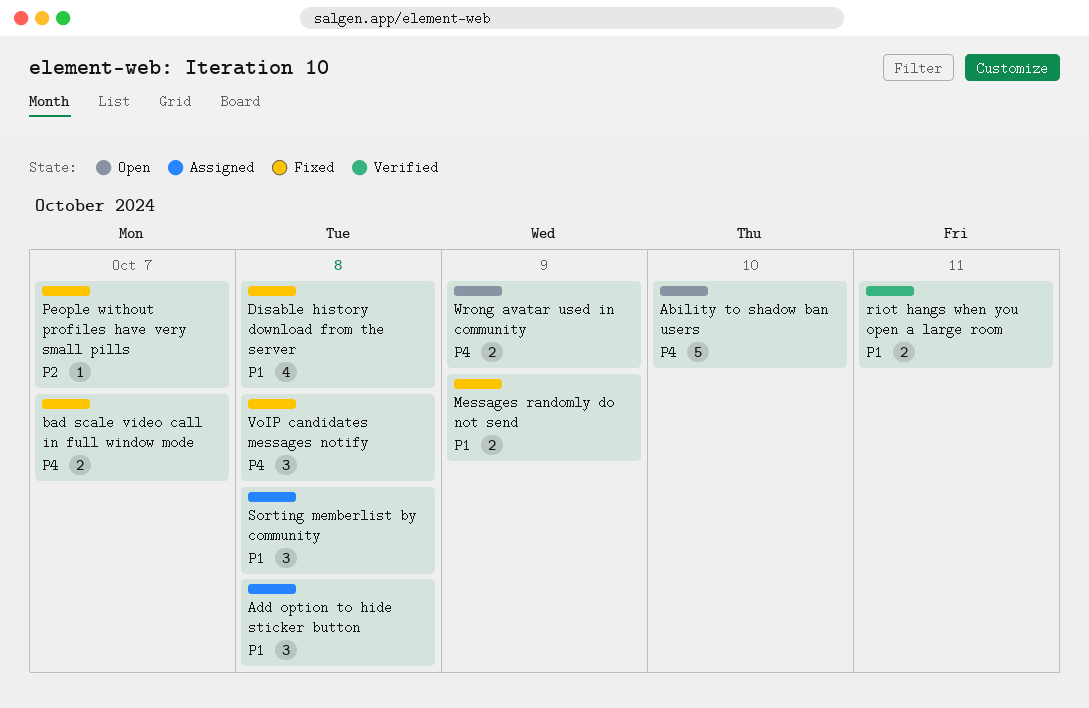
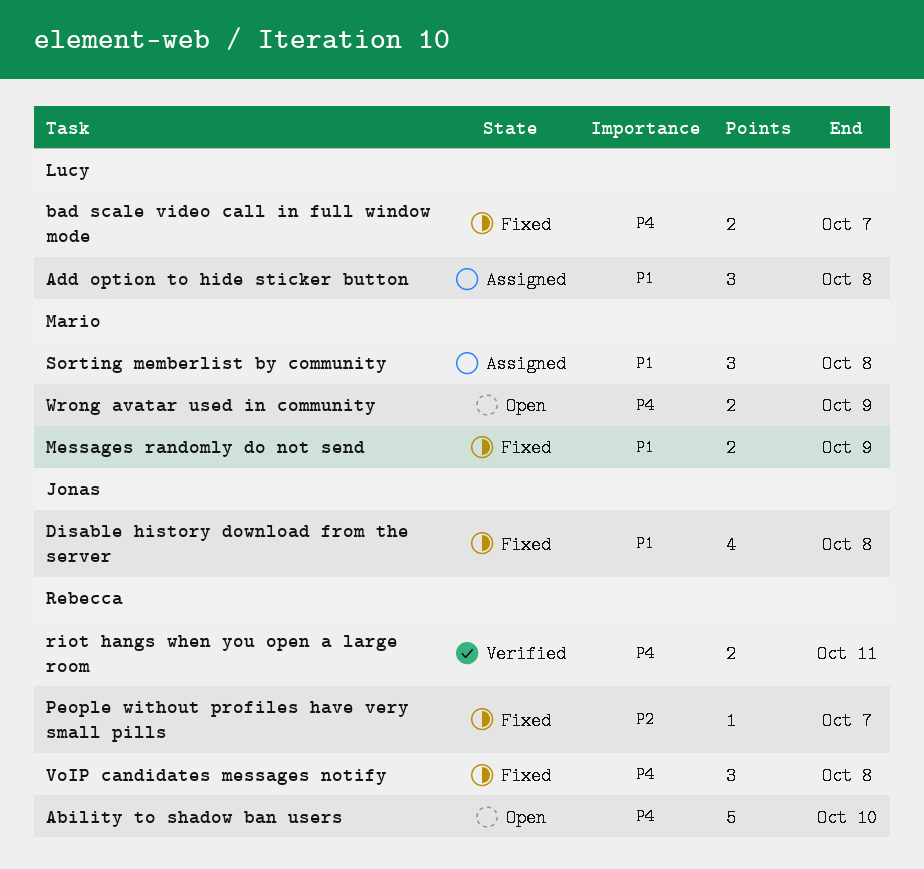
riot hangs when you open a large room, priority: P1 -> P4

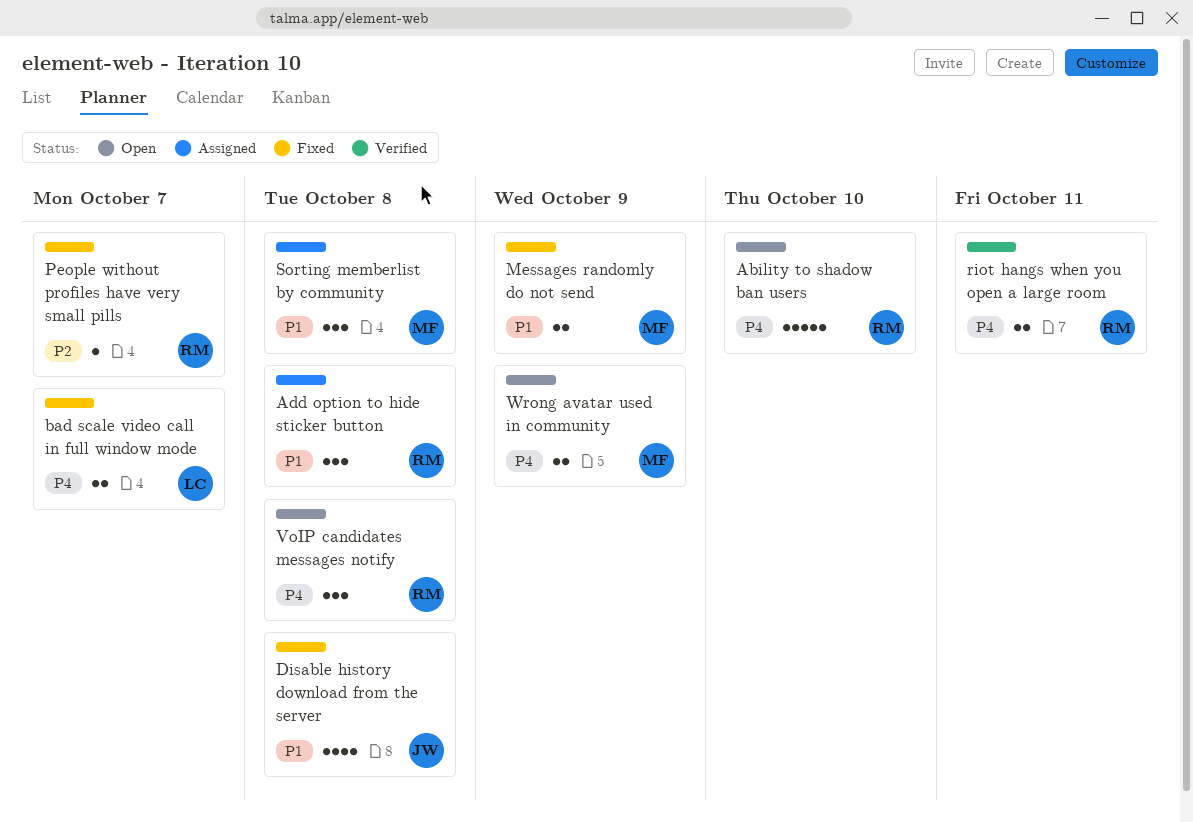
Add option to hide sticker button, owner: Lucy -> Rebecca
VoIP candidates messages notify, status: Fixed -> Open

